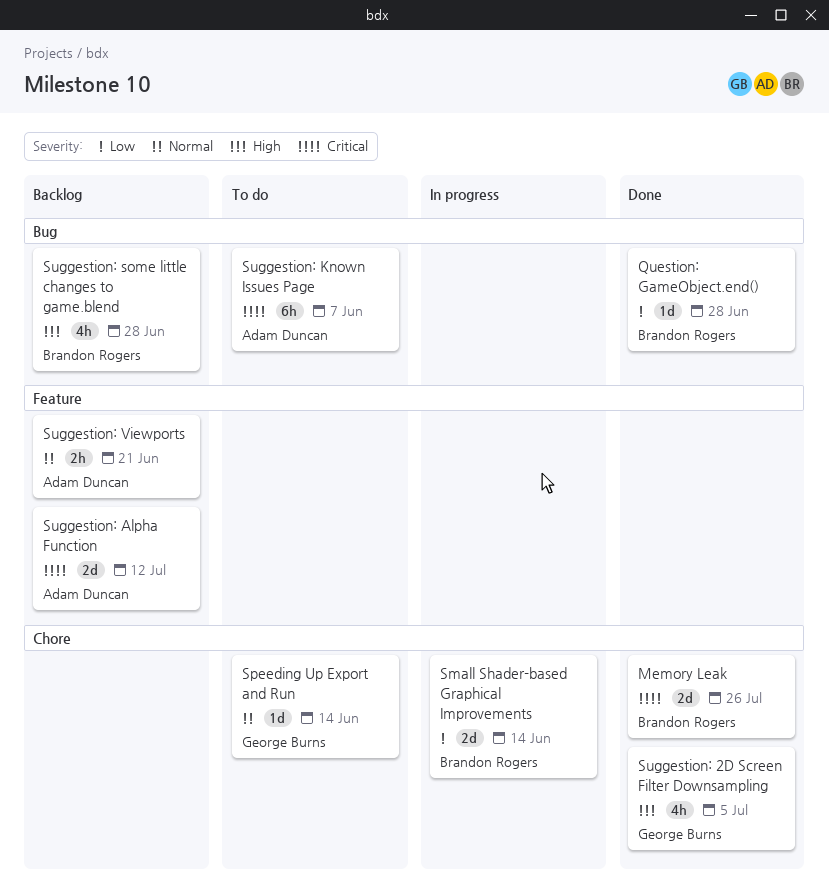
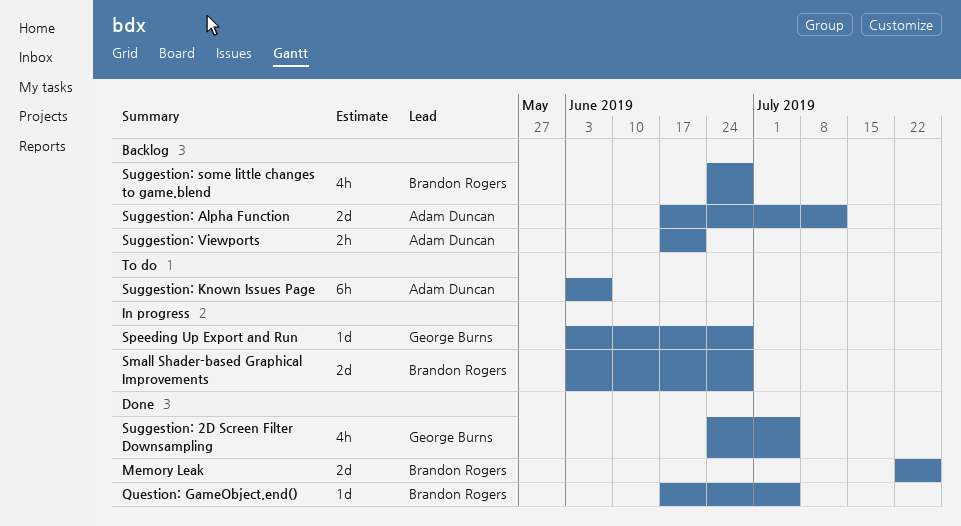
Question: GameObject.end(), due: Jun 28 -> Jul 5
Small Shader-based Graphical Improvements, due: Jun 14 -> Jun 28
Speeding Up Export and Run, status: To do -> In progress
Speeding Up Export and Run, due: Jun 14 -> Jun 28

